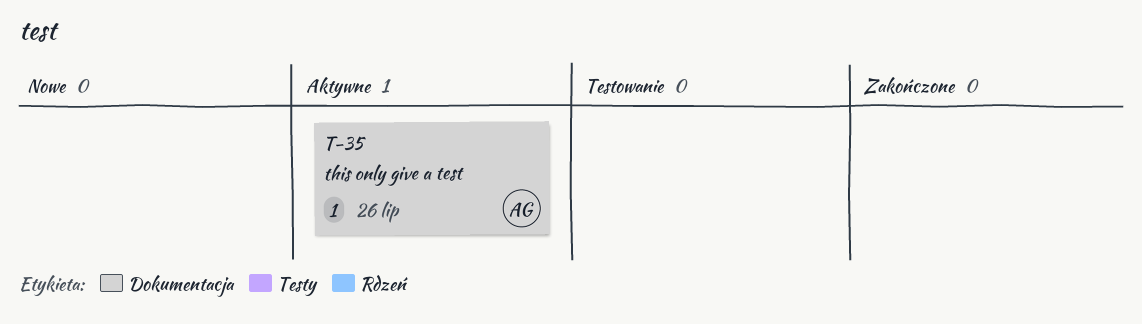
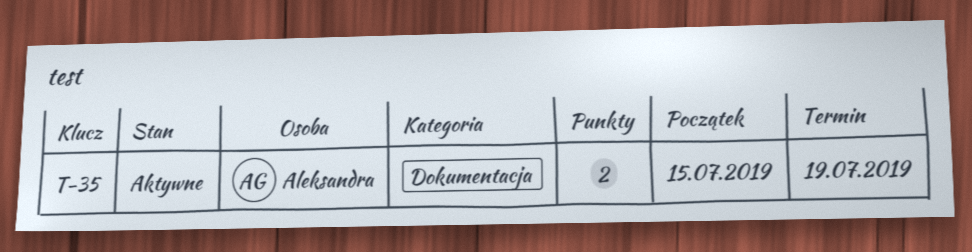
T-35, estimate: 1 -> 2
T-35, due: Jul 26 -> Jul 19

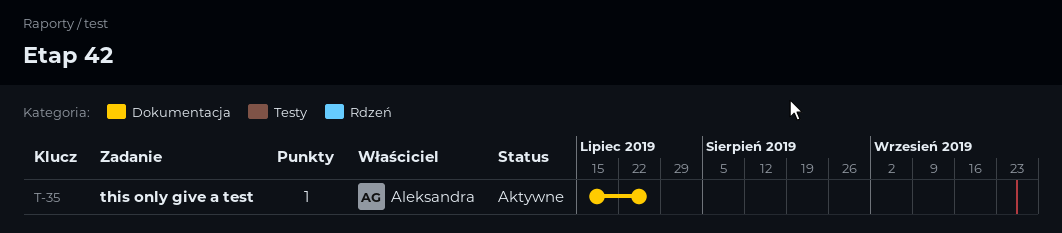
T-35, estimate: 2 -> 1
T-35, due: Jul 19 -> Jul 26

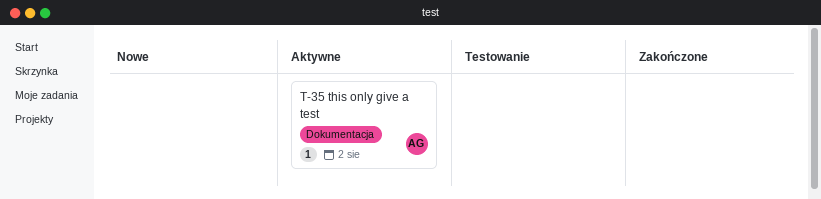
T-35, due: Jul 26 -> Aug 2

